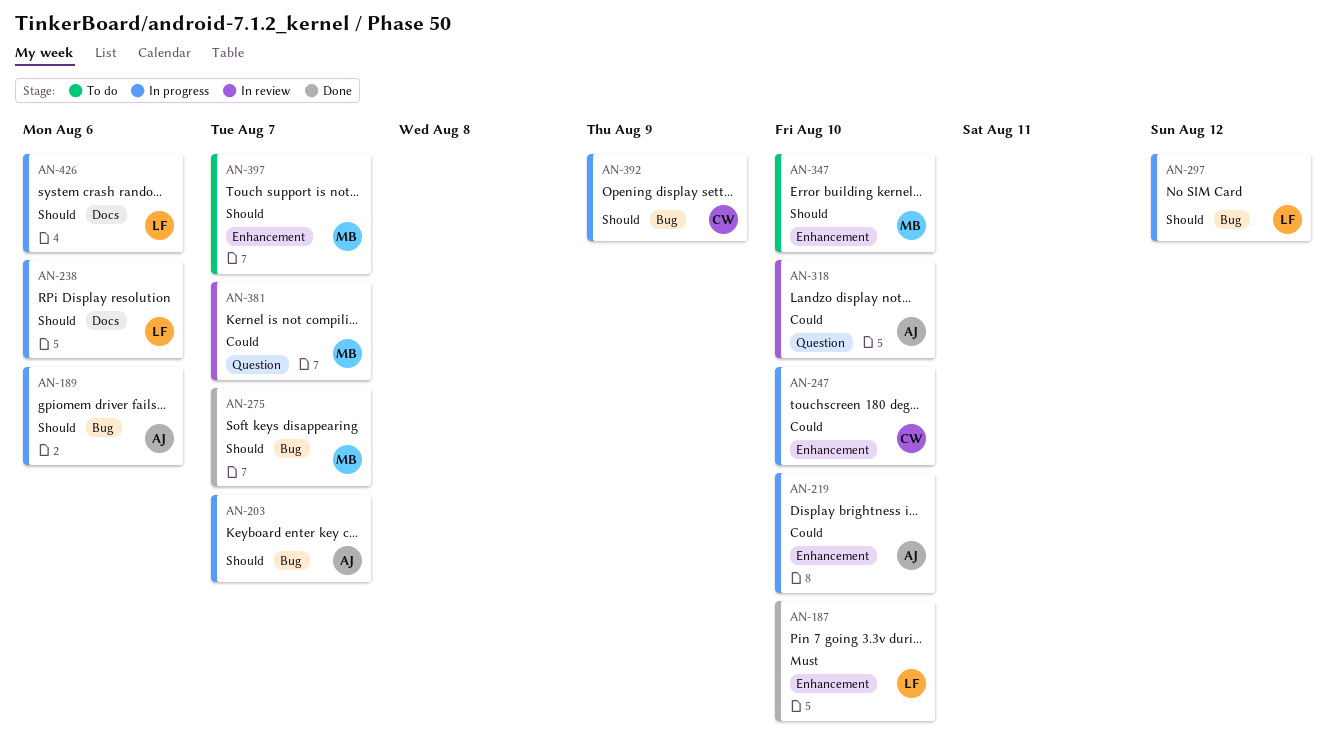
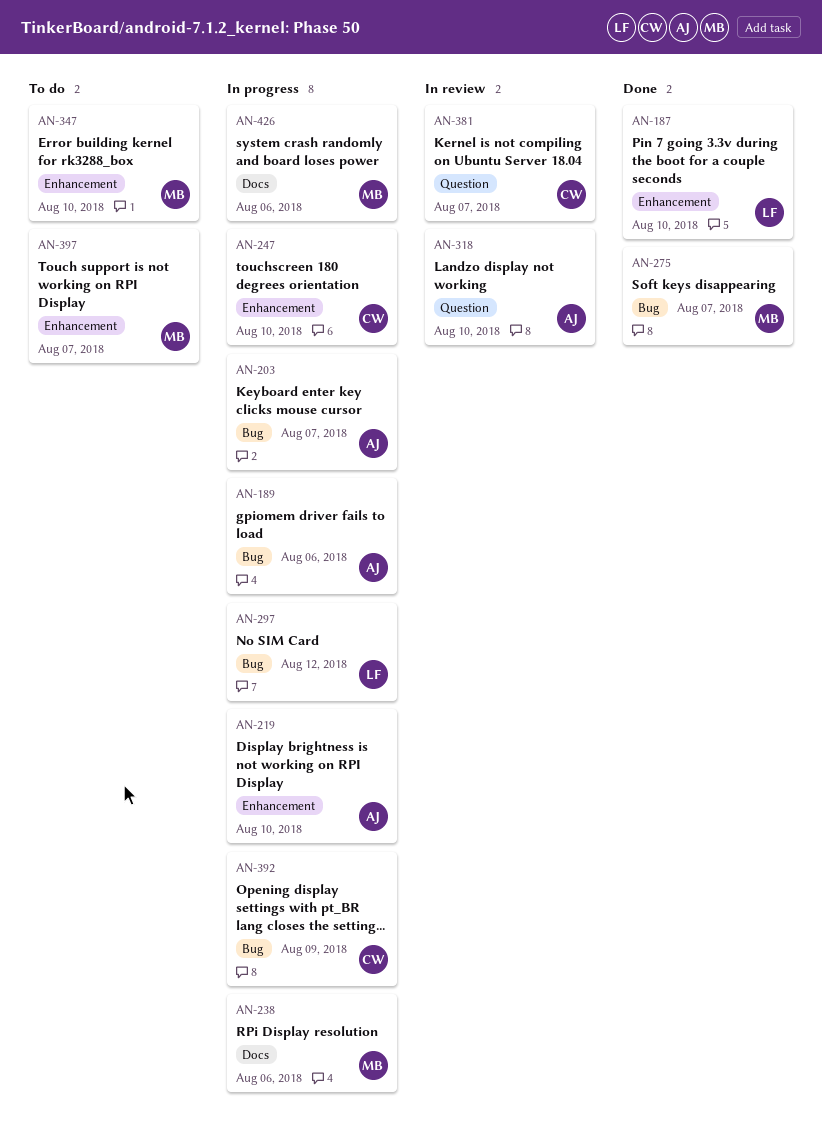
AN-238, owner: LF -> MB
AN-381, owner: MB -> CW
AN-426, owner: LF -> MB

